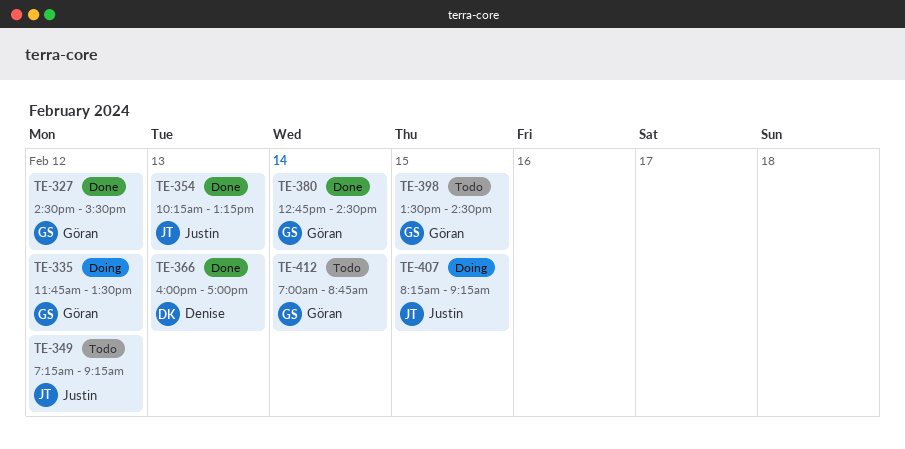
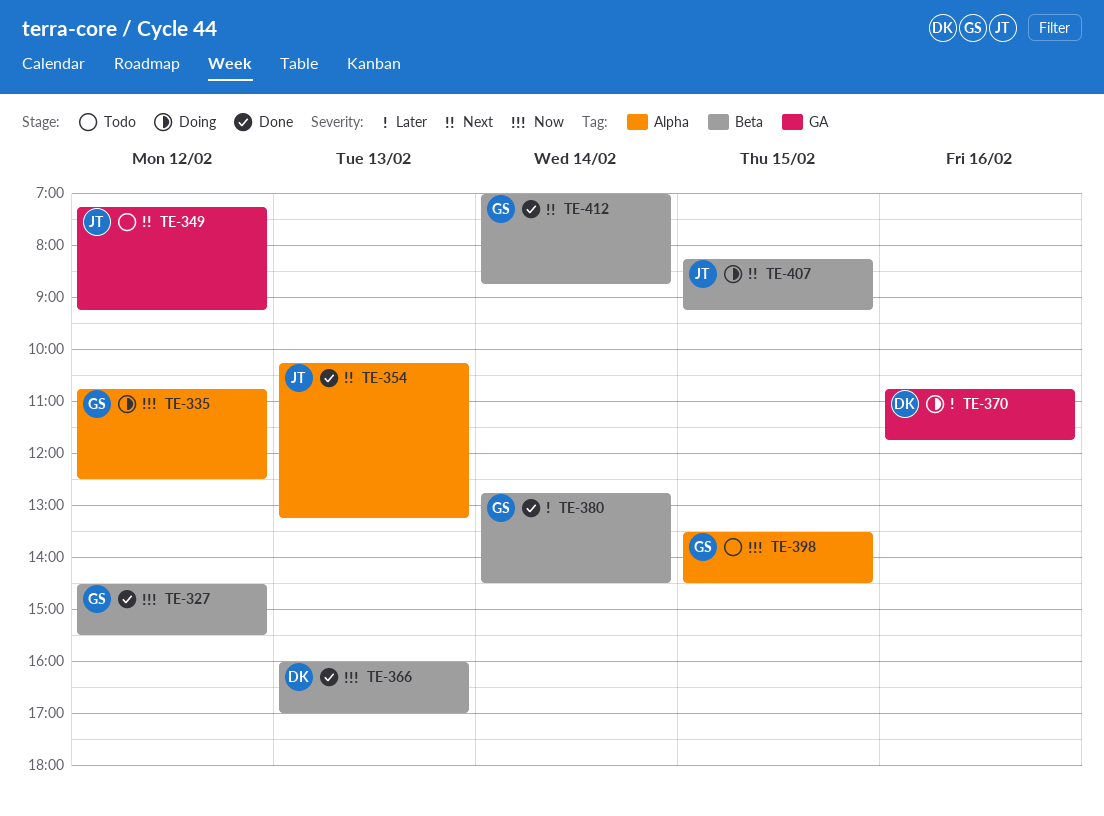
TE-335, begins: 11:45 -> 10:45
TE-335, ends: 13:30 -> 12:30
TE-370: none -> present
TE-412, status: Todo -> Done

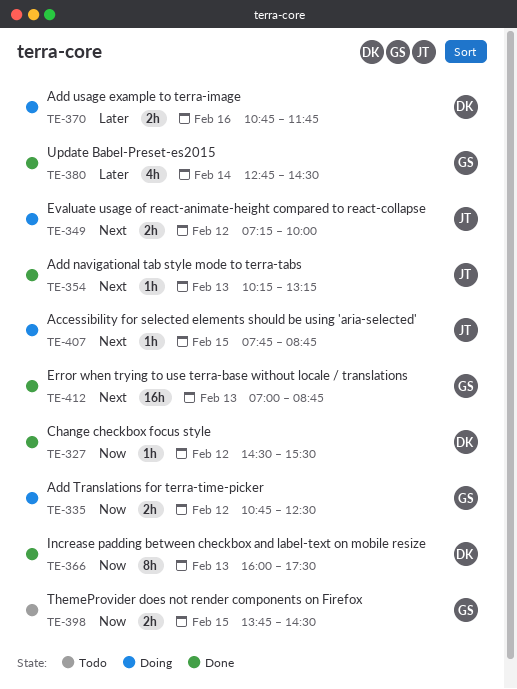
TE-327, owner: GS -> DK
TE-349, status: Todo -> Doing
TE-349, ends: 09:15 -> 10:00
TE-366, ends: 17:00 -> 17:30
TE-398, begins: 13:30 -> 13:45
TE-407, begins: 08:15 -> 07:45
TE-407, ends: 09:15 -> 08:45
TE-412, day: Feb 14 -> Feb 13

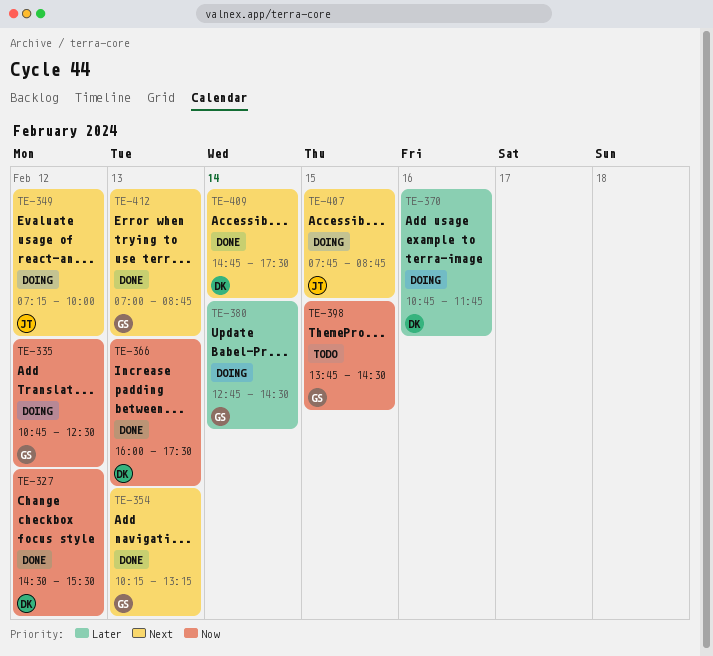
TE-354, owner: JT -> GS
TE-380, status: Done -> Doing
TE-409: none -> present

